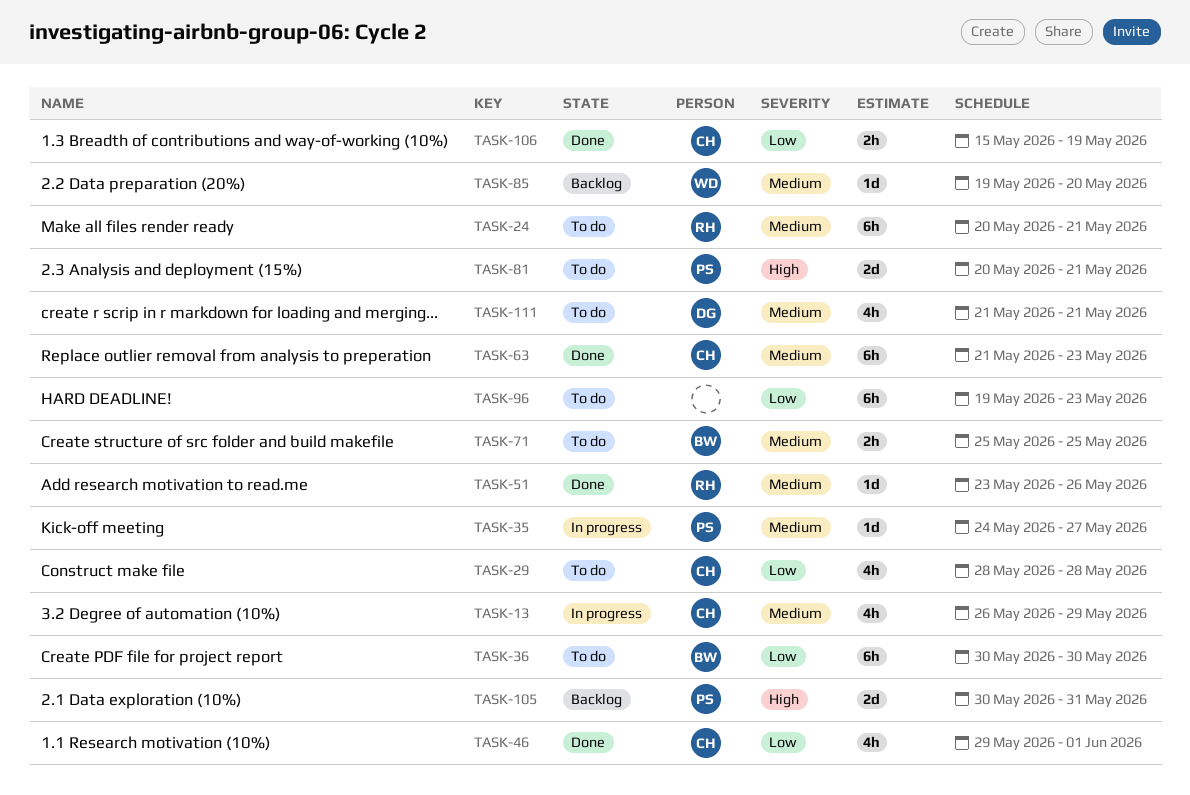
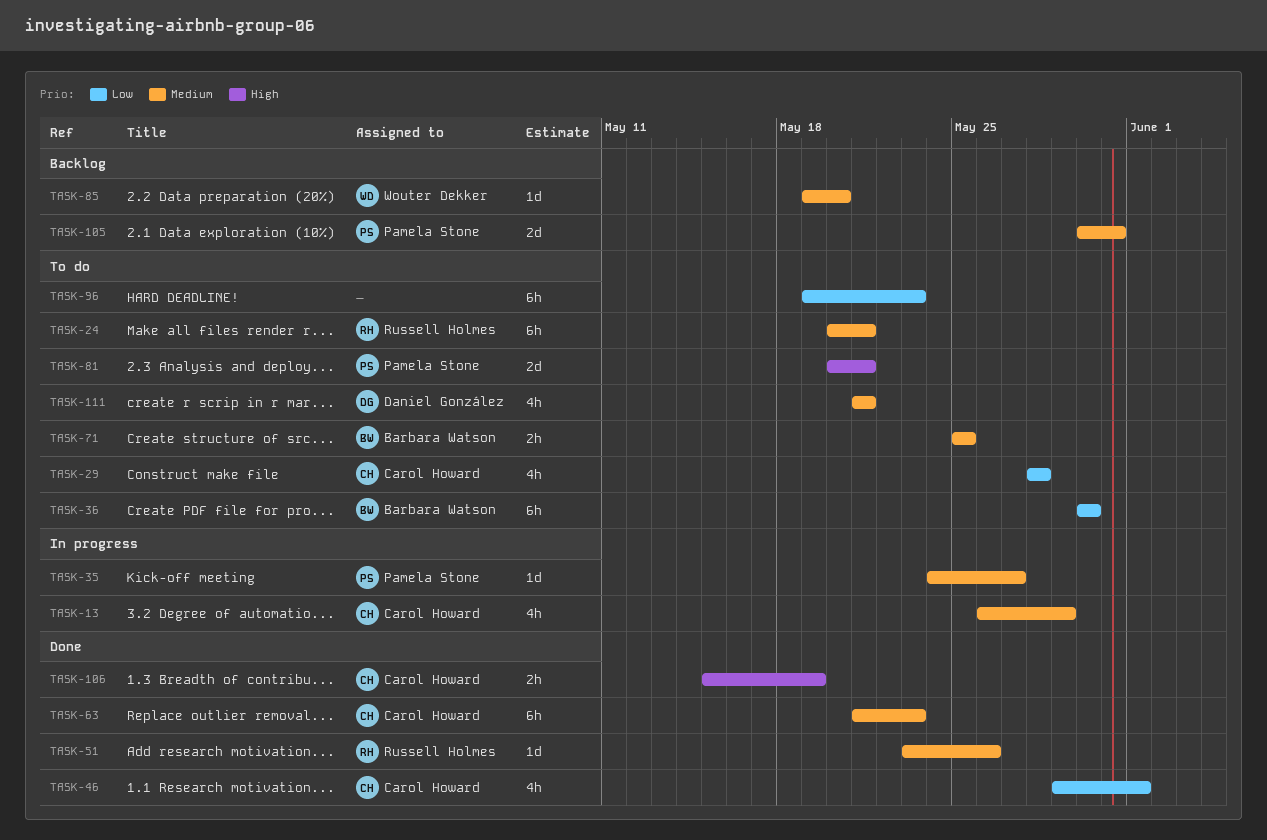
TASK-105, priority: High -> Medium
TASK-106, priority: Low -> High

